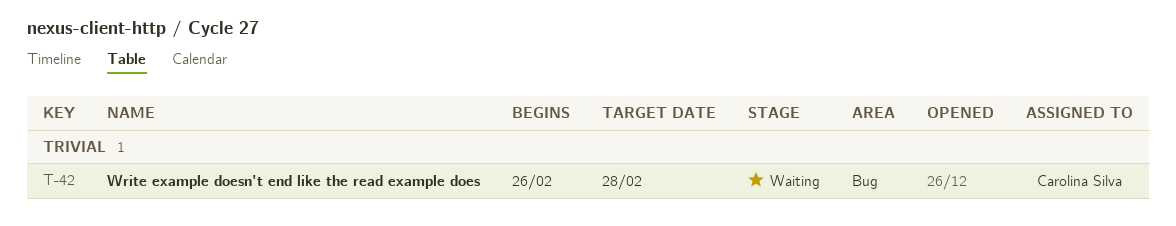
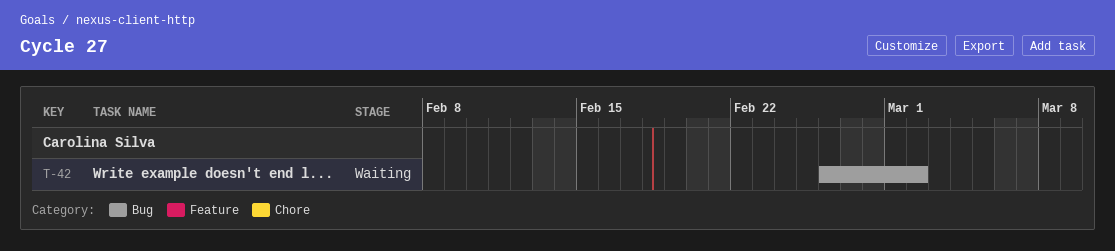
T-42, due: Feb 28 -> Mar 2

